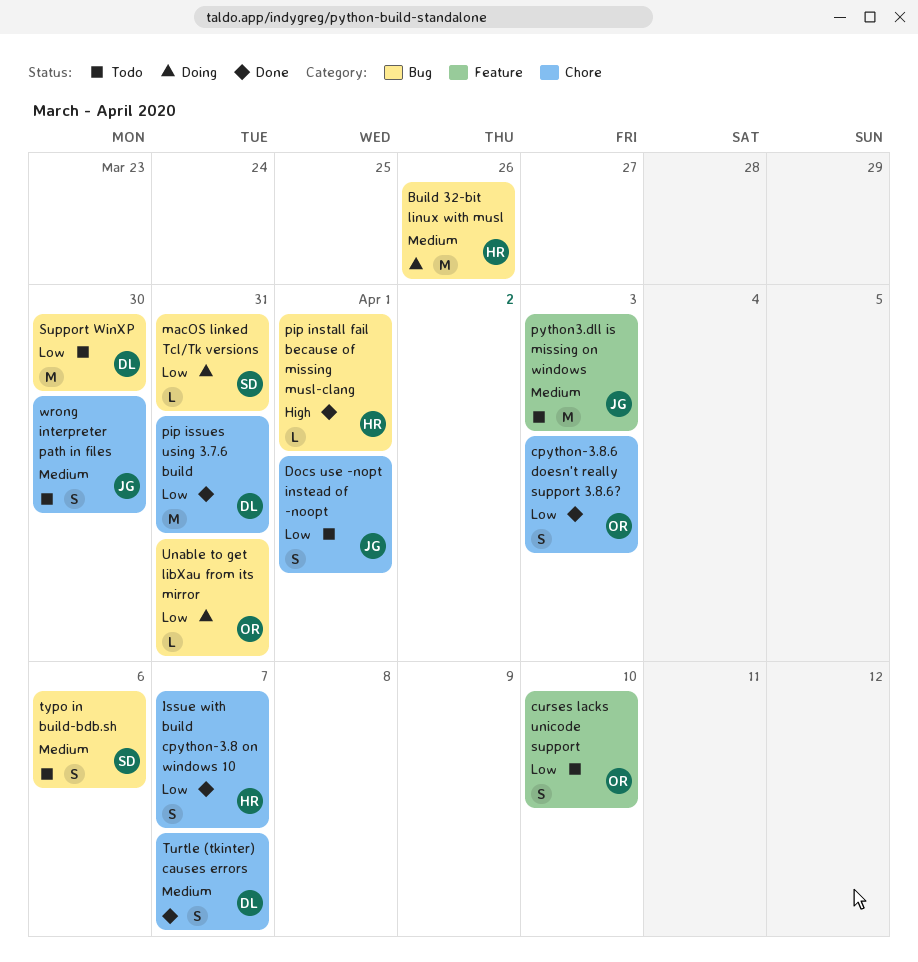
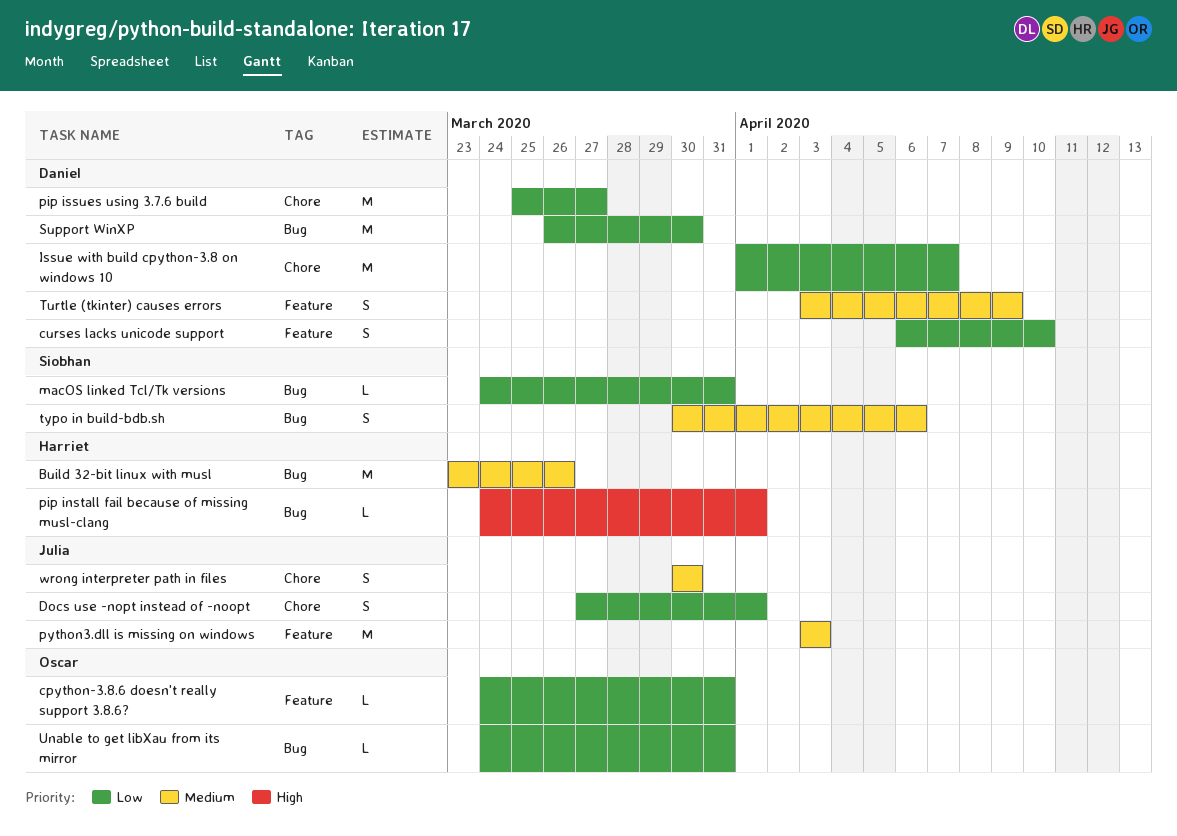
cpython-3.8.6 doesn't really support 3.8.6?, label: Chore -> Feature
cpython-3.8.6 doesn't really support 3.8.6?, estimate: S -> L
cpython-3.8.6 doesn't really support 3.8.6?, due: Apr 3 -> Mar 31
curses lacks unicode support, owner: Oscar -> Daniel
Issue with build cpython-3.8 on windows 10, owner: Harriet -> Daniel
Issue with build cpython-3.8 on windows 10, estimate: S -> M
pip issues using 3.7.6 build, due: Mar 31 -> Mar 27
Turtle (tkinter) causes errors, label: Chore -> Feature
Turtle (tkinter) causes errors, due: Apr 7 -> Apr 9

